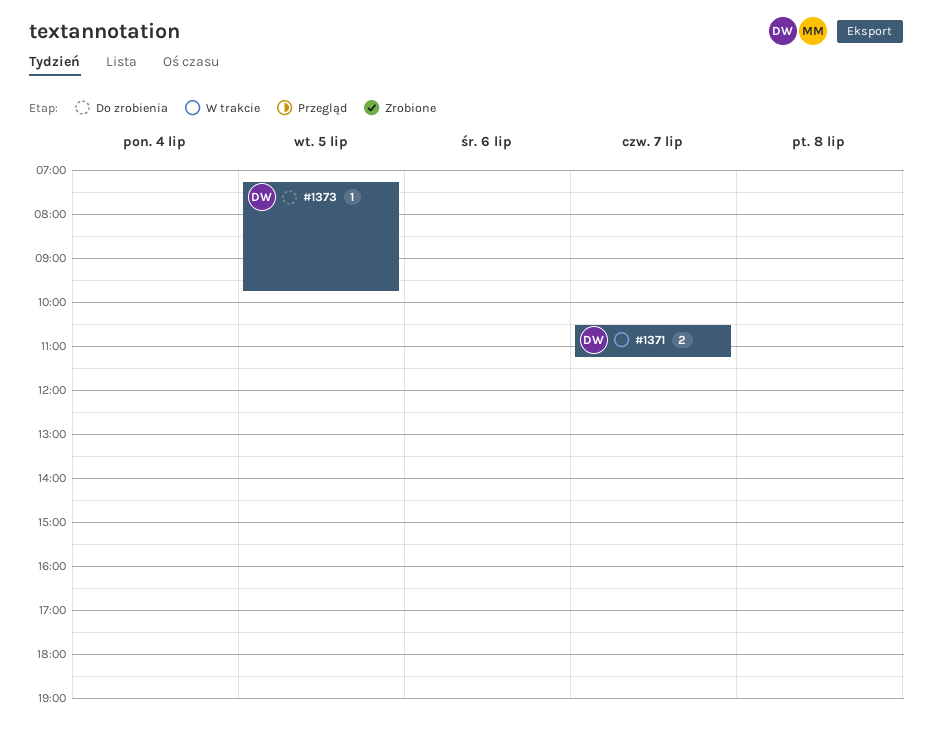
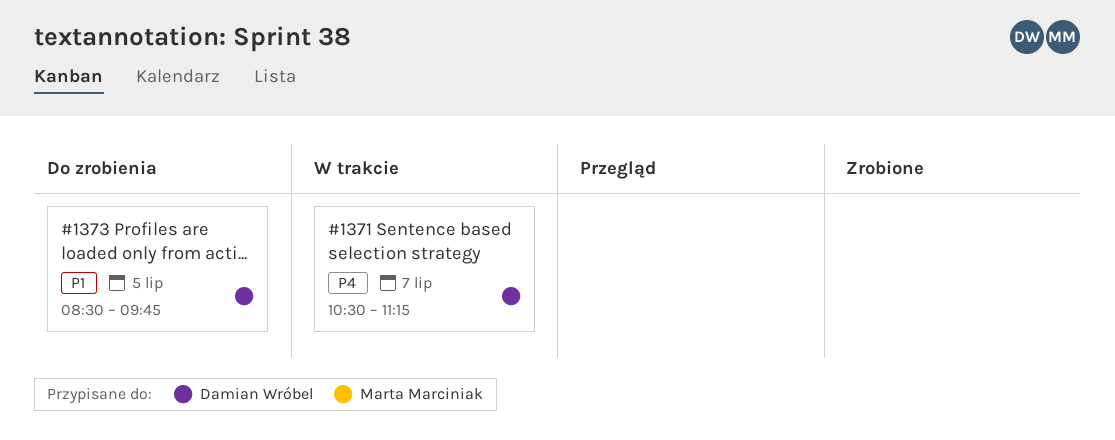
#1373, begins: 07:15 -> 08:30

